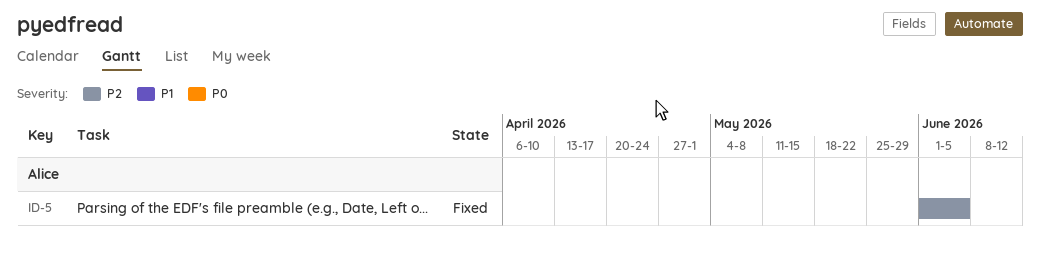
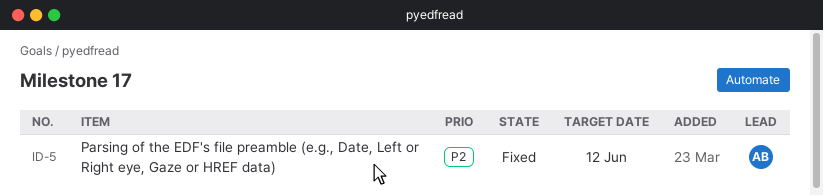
ID-5, due: Jun 5 -> Jun 12

